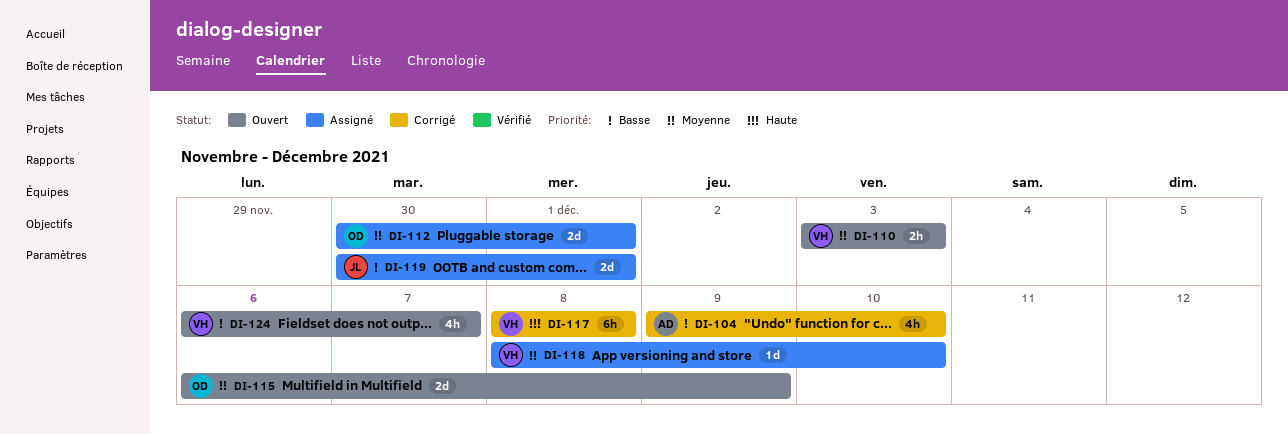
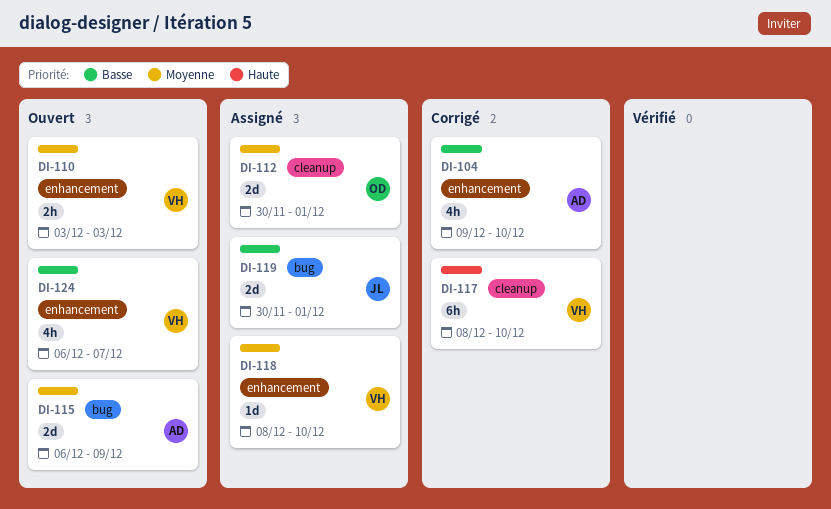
DI-115, owner: OD -> AD
DI-117, due: Dec 8 -> Dec 10

